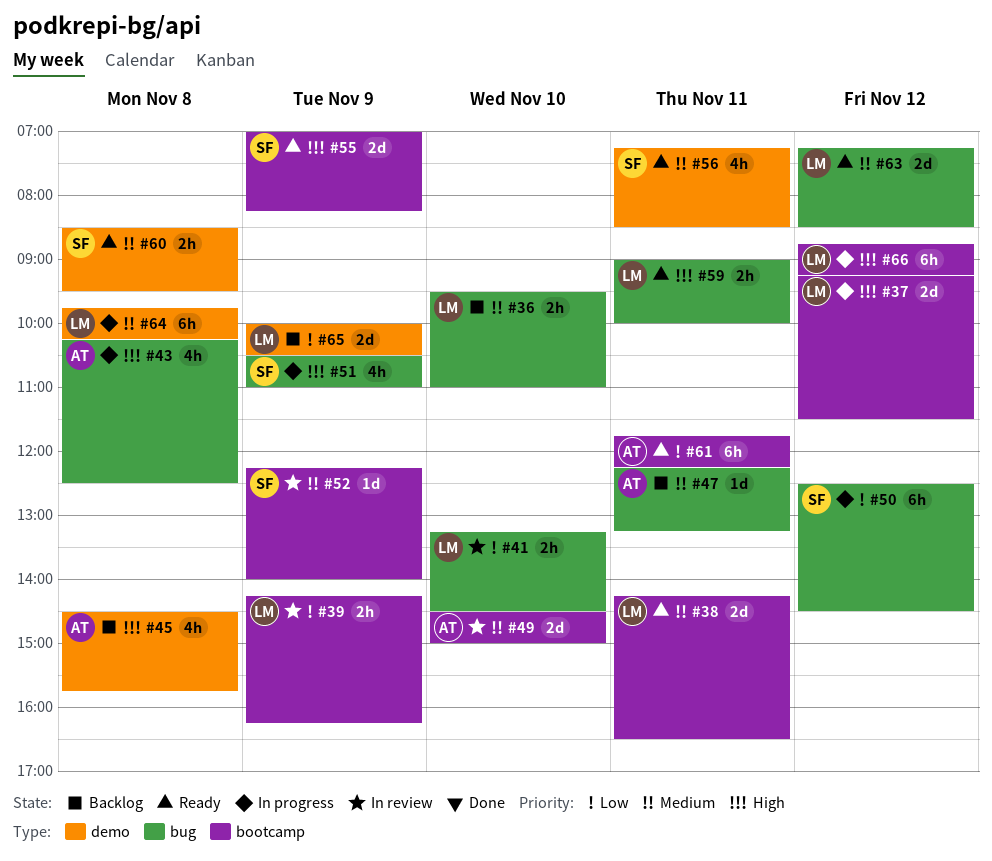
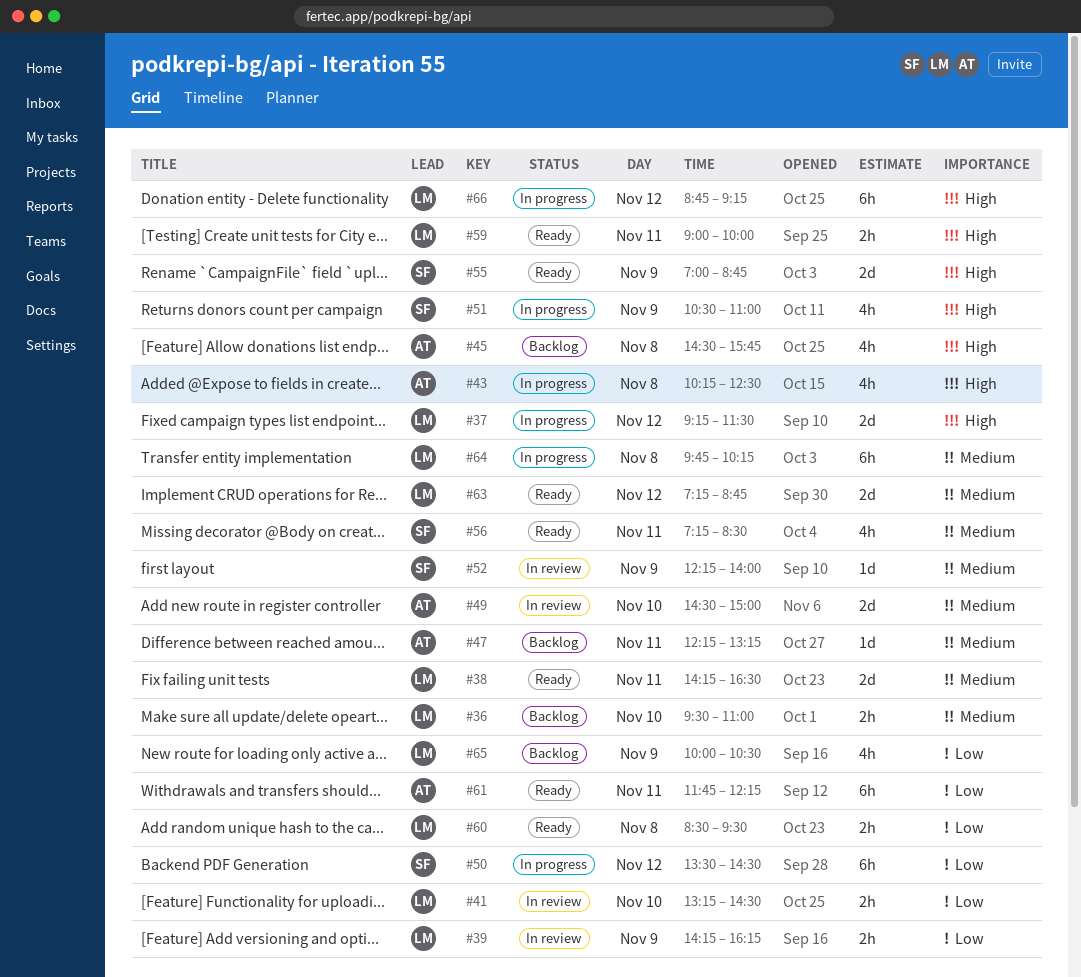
#50, begins: 12:30 -> 13:30
#55, ends: 08:15 -> 08:45
#60, owner: SF -> LM
#60, priority: Medium -> Low
#63, ends: 08:30 -> 08:45
#65, estimate: 2d -> 4h

